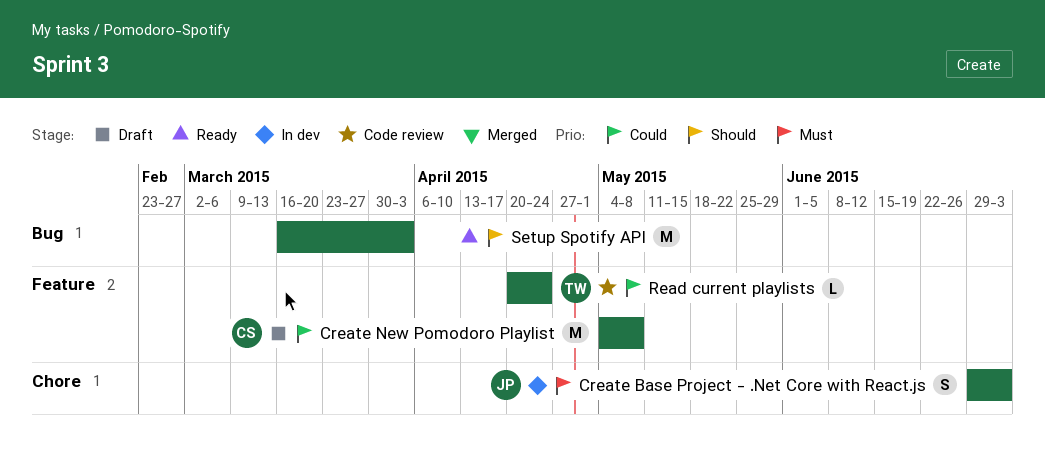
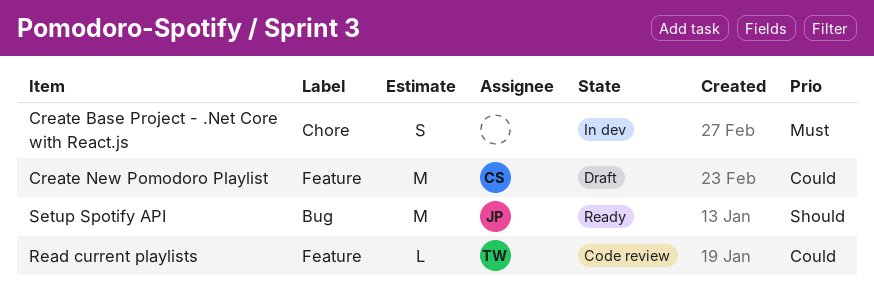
Create Base Project - .Net Core with React.js, owner: JP -> none
Setup Spotify API, owner: none -> JP

